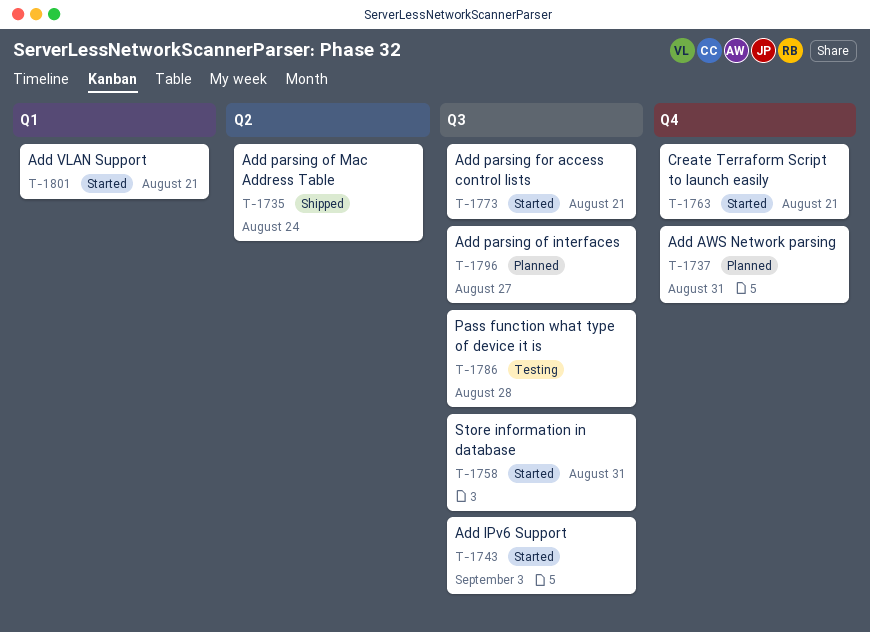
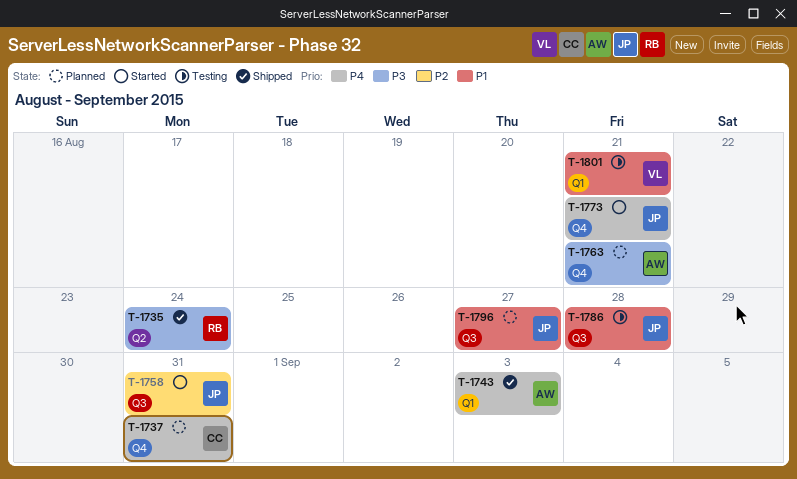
T-1743, status: Started -> Shipped
T-1743, label: Q3 -> Q1
T-1763, status: Started -> Planned
T-1773, label: Q3 -> Q4
T-1801, status: Started -> Testing

